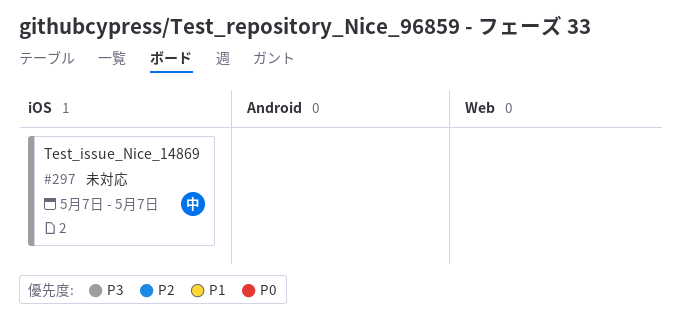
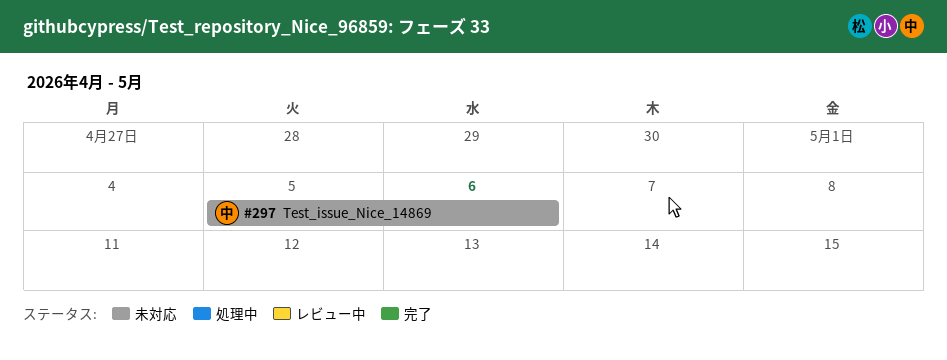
#297, start: May 7 -> May 5
#297, due: May 7 -> May 6

